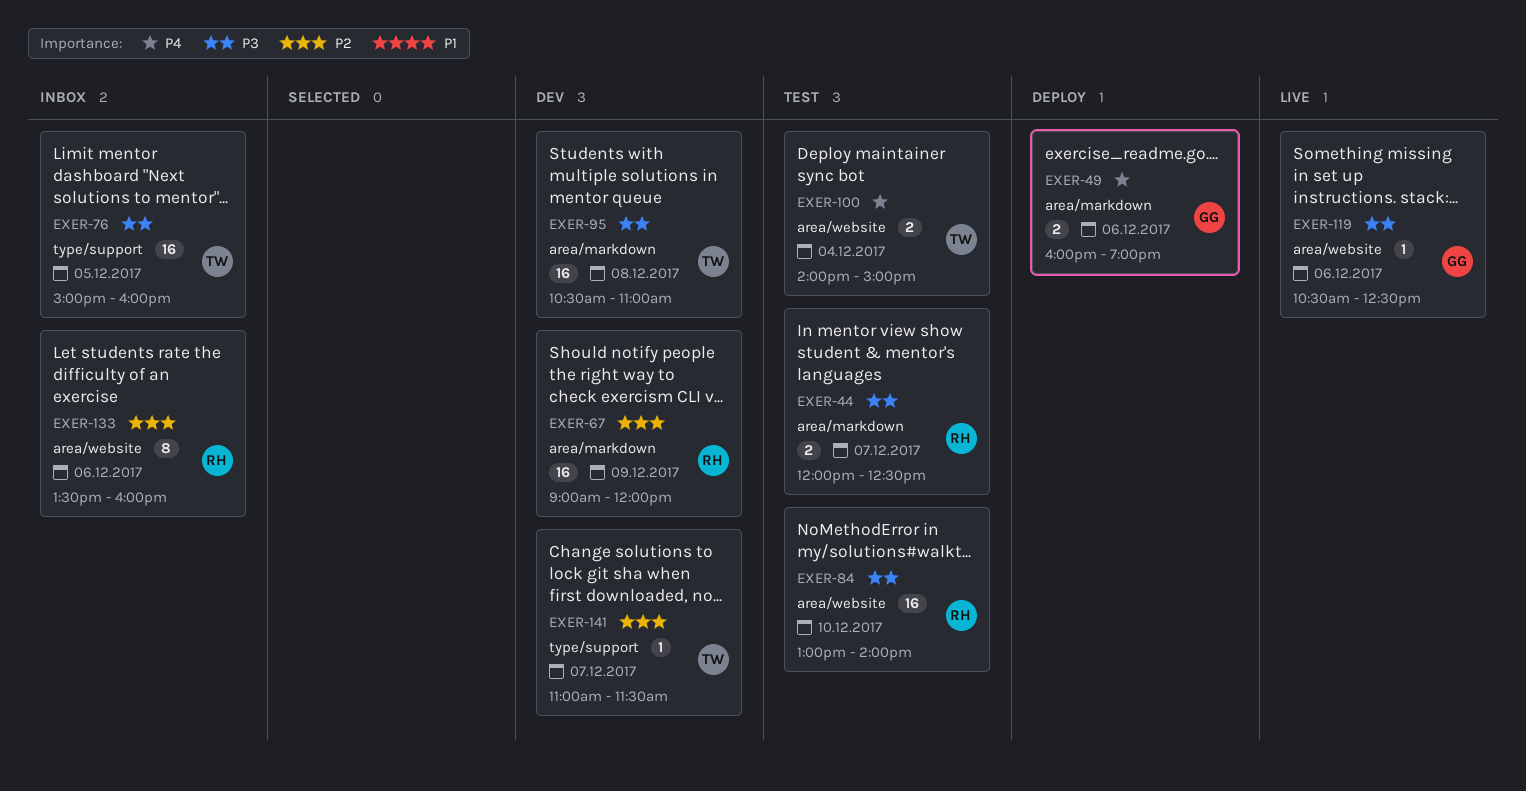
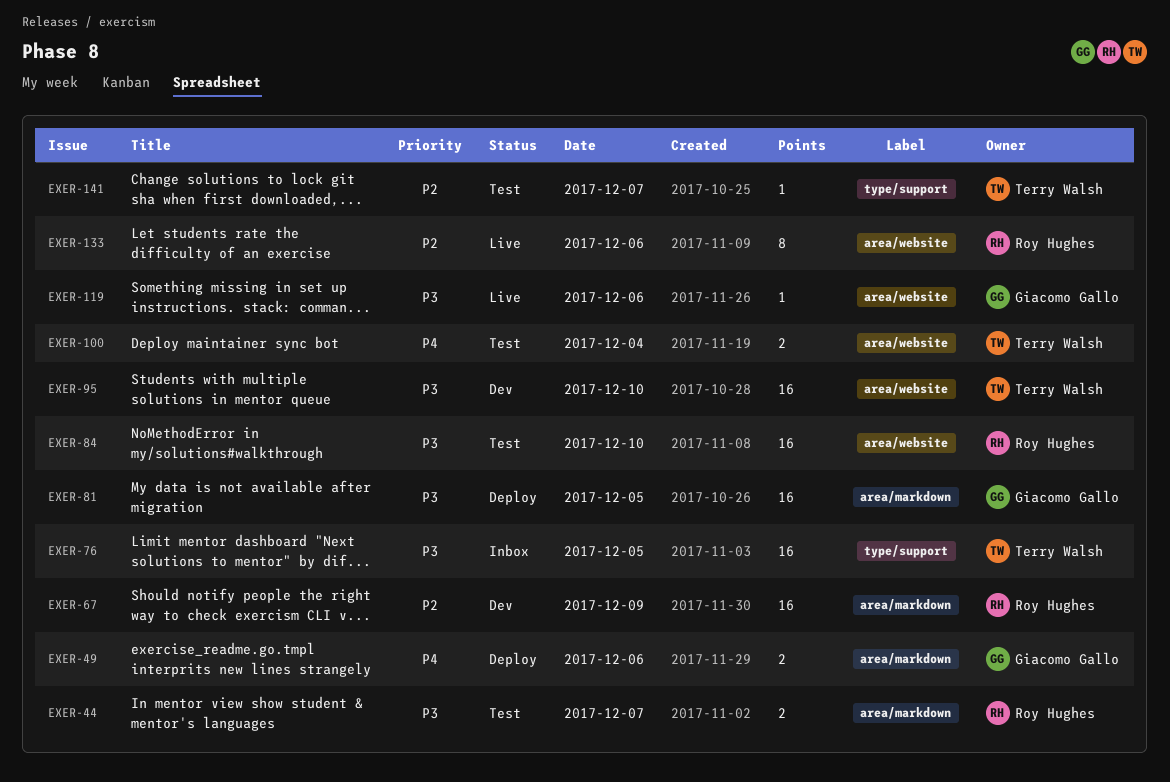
EXER-81: none -> present
EXER-95, label: area/markdown -> area/website
EXER-95, day: Dec 8 -> Dec 10
EXER-133, status: Inbox -> Live
EXER-141, status: Dev -> Test

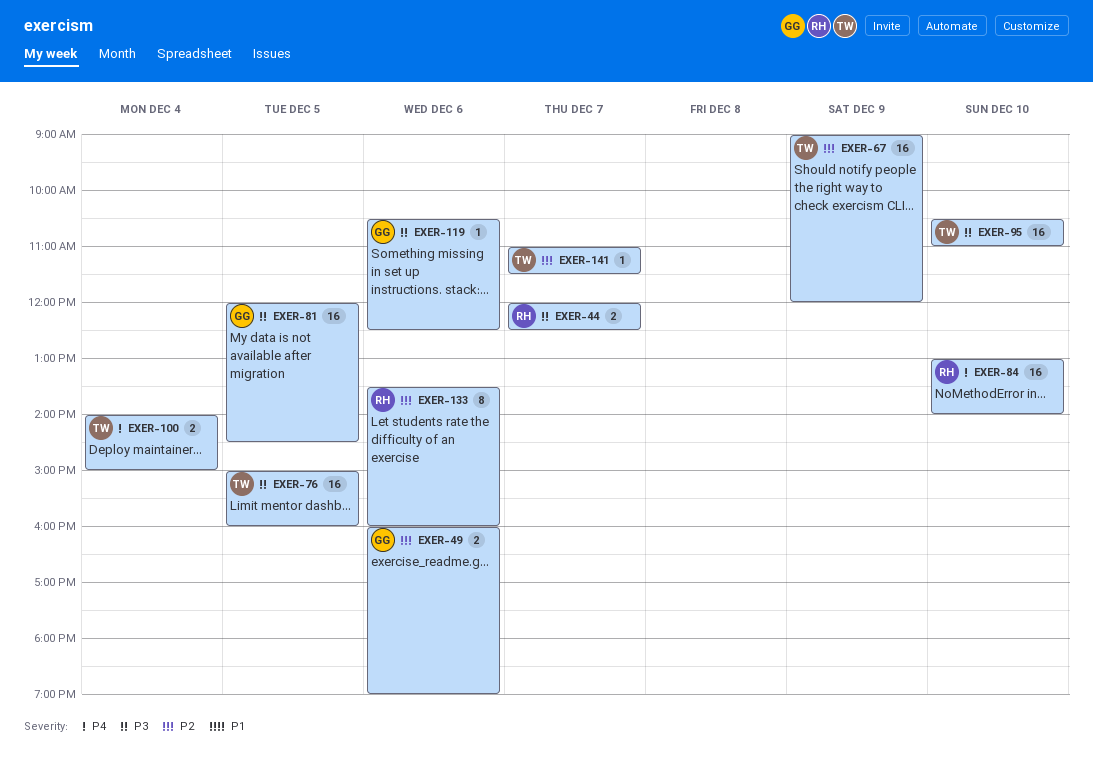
EXER-49, priority: P4 -> P2
EXER-67, owner: Roy Hughes -> Terry Walsh
EXER-84, priority: P3 -> P4

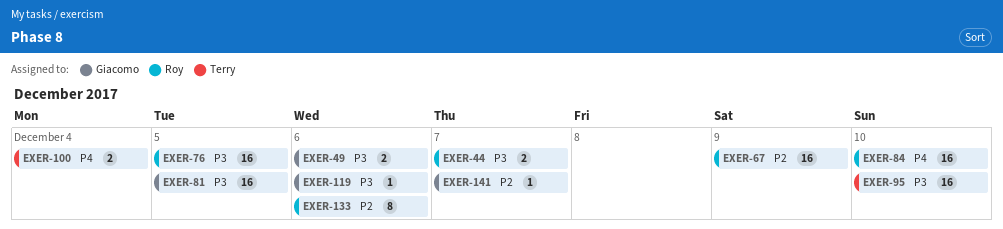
EXER-49, priority: P2 -> P3
EXER-67, owner: Terry -> Roy
EXER-76, owner: Terry -> Roy
EXER-141, owner: Terry -> Giacomo

